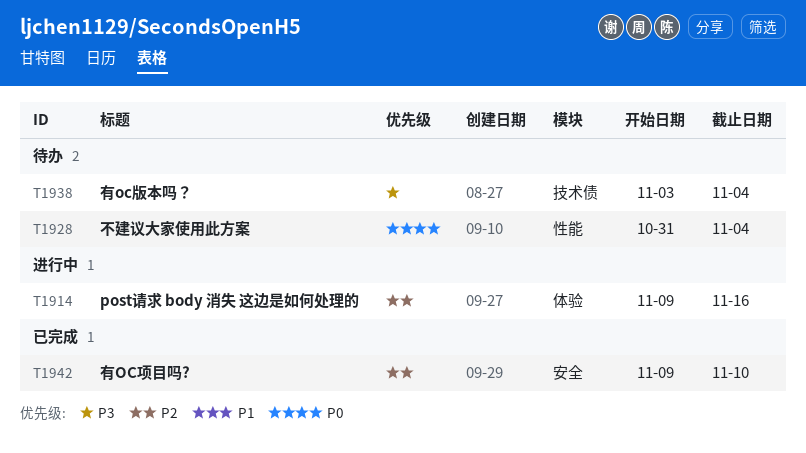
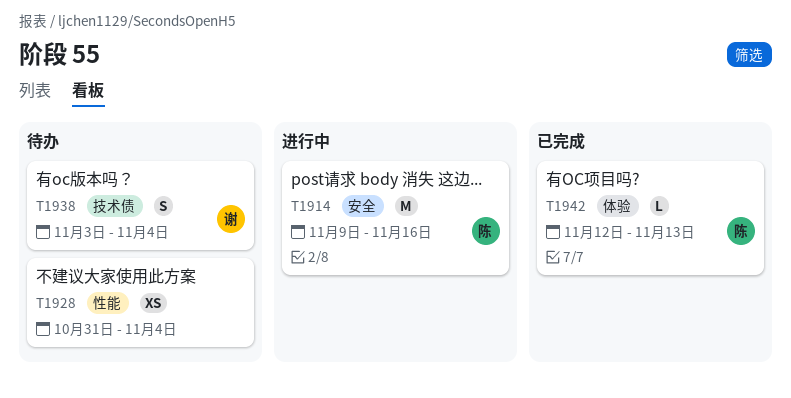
T1914, label: 体验 -> 安全
T1942, label: 安全 -> 体验
T1942, start: Nov 9 -> Nov 12
T1942, due: Nov 10 -> Nov 13

